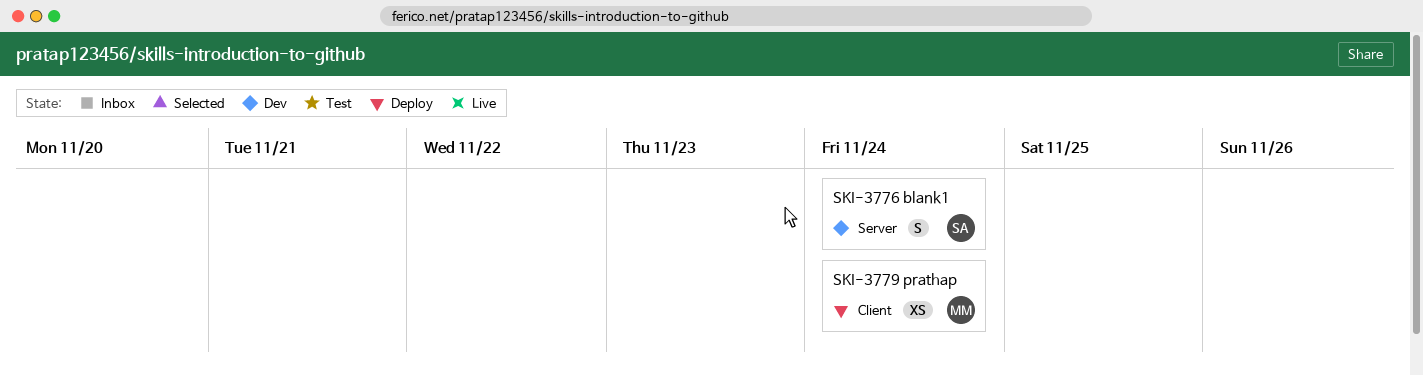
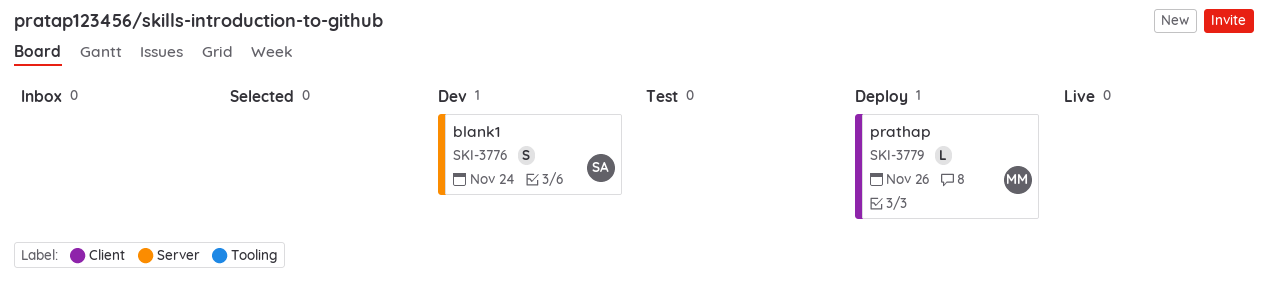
SKI-3779, estimate: XS -> L
SKI-3779, due: Nov 24 -> Nov 26

